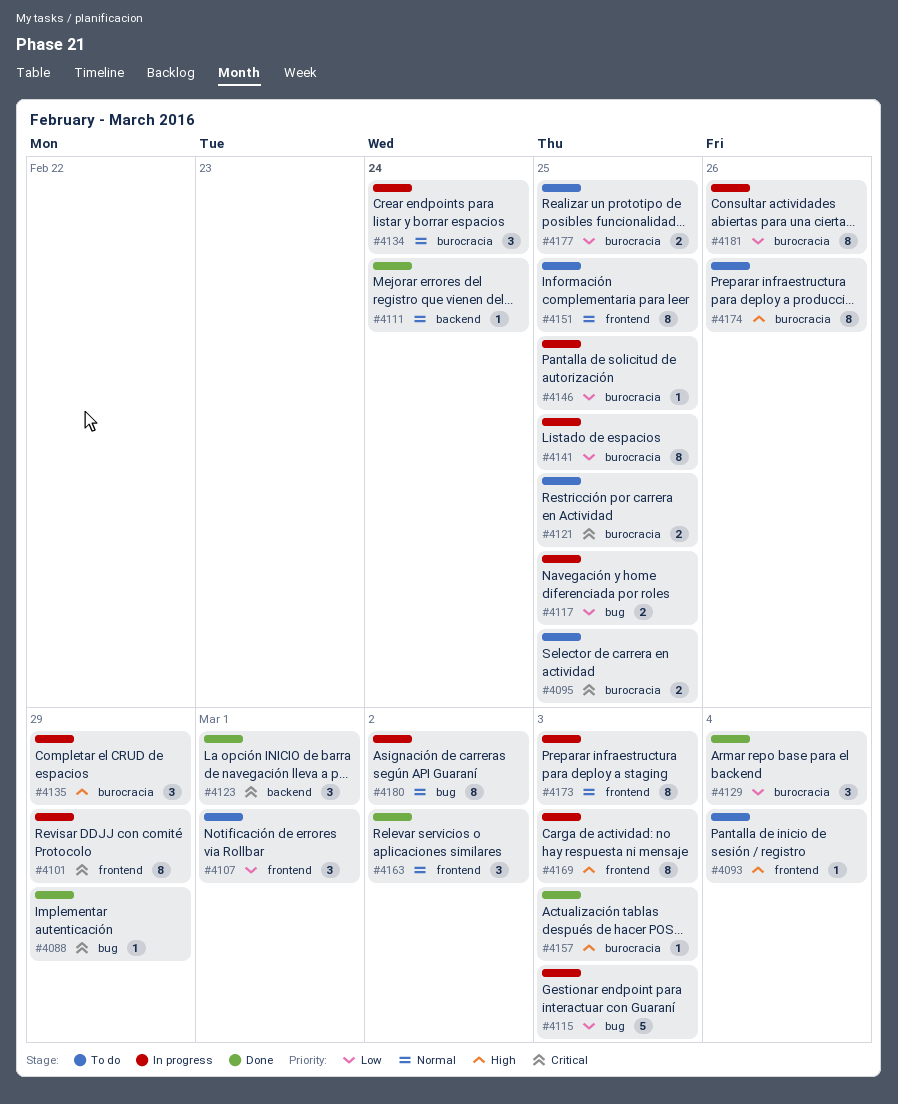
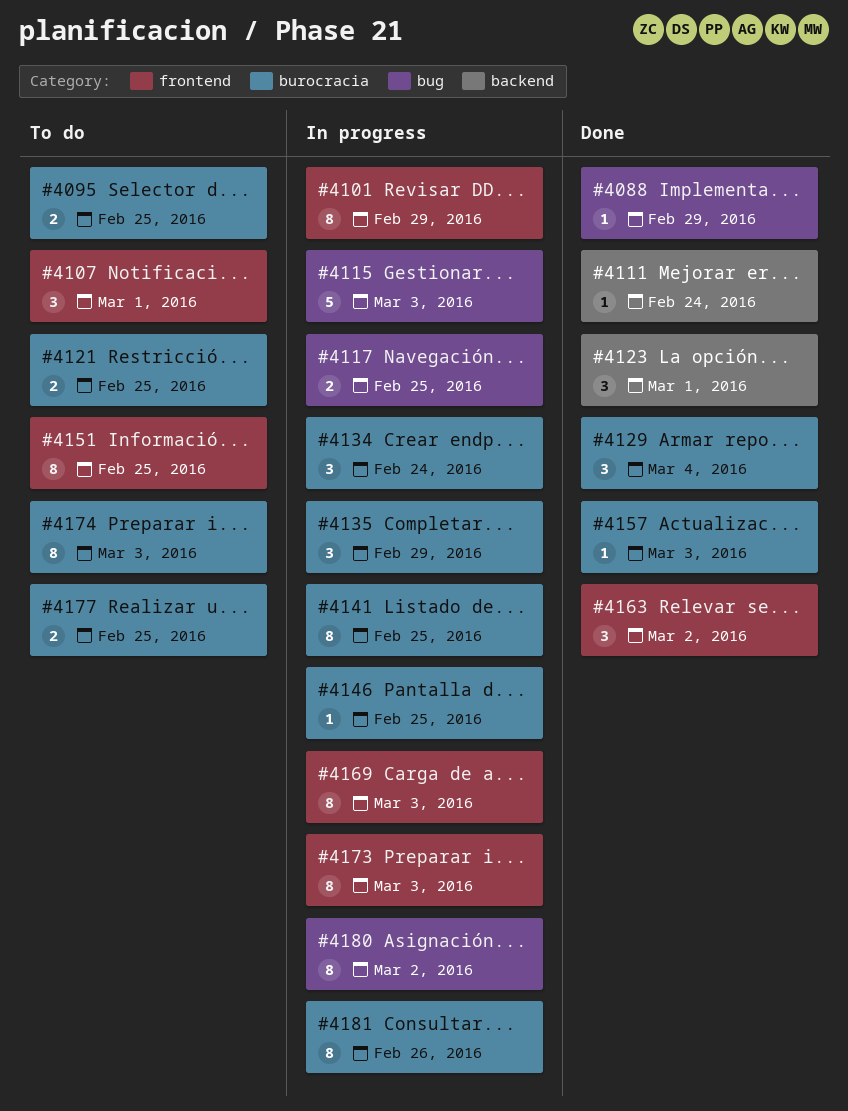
#4093: present -> none
#4174, due: Feb 26 -> Mar 3

